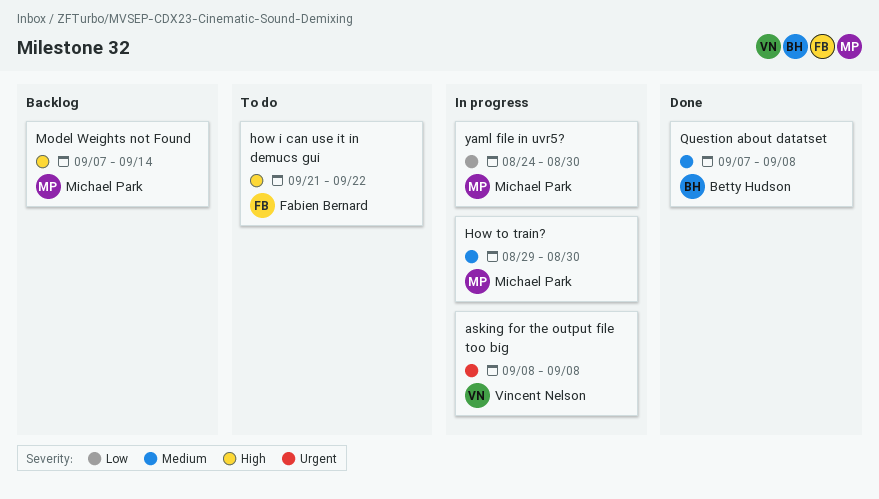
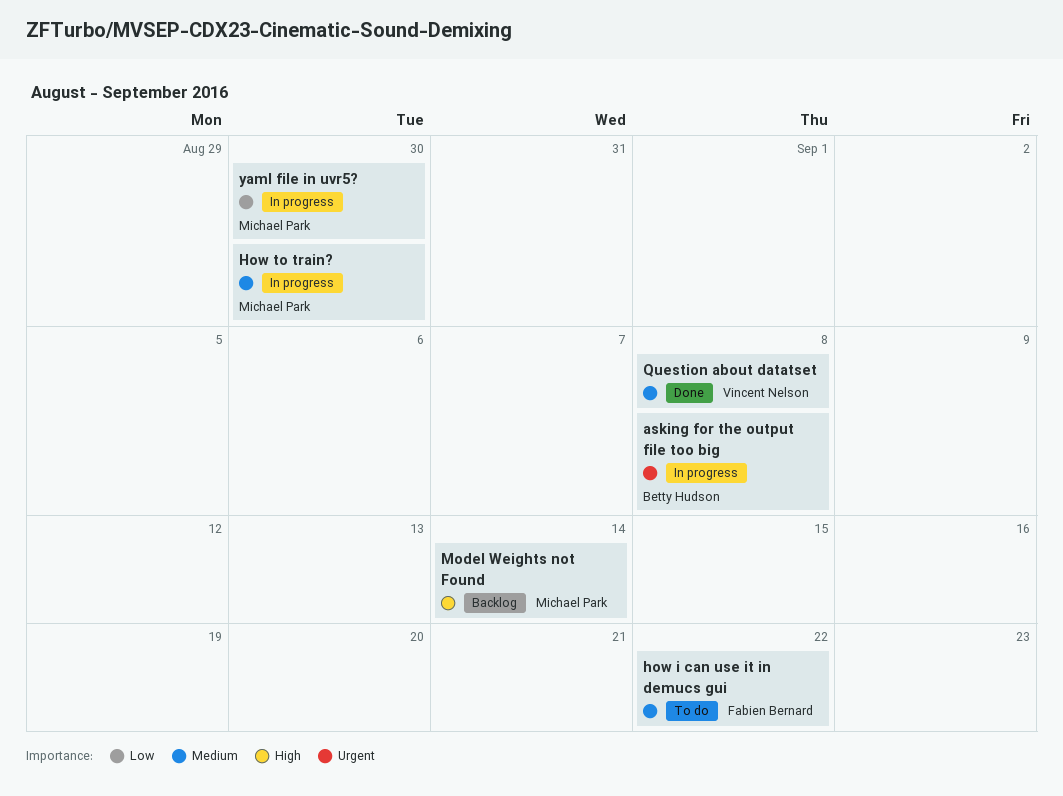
asking for the output file too big, owner: Vincent Nelson -> Betty Hudson
how i can use it in demucs gui, priority: High -> Medium
Question about datatset, owner: Betty Hudson -> Vincent Nelson

